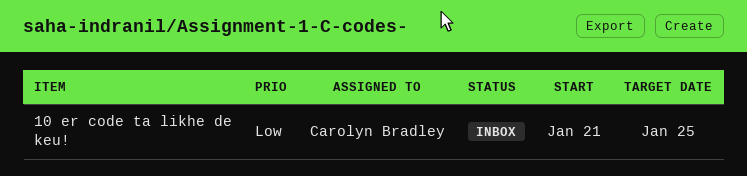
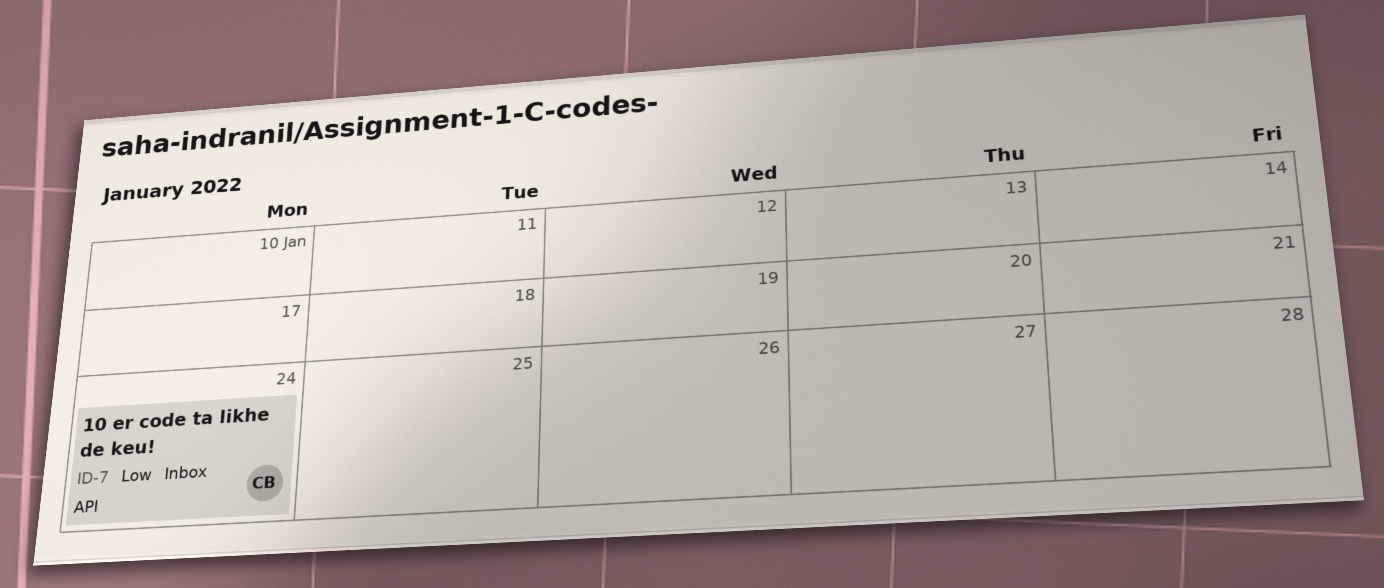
10 er code ta likhe de keu!, due: Jan 25 -> Jan 24

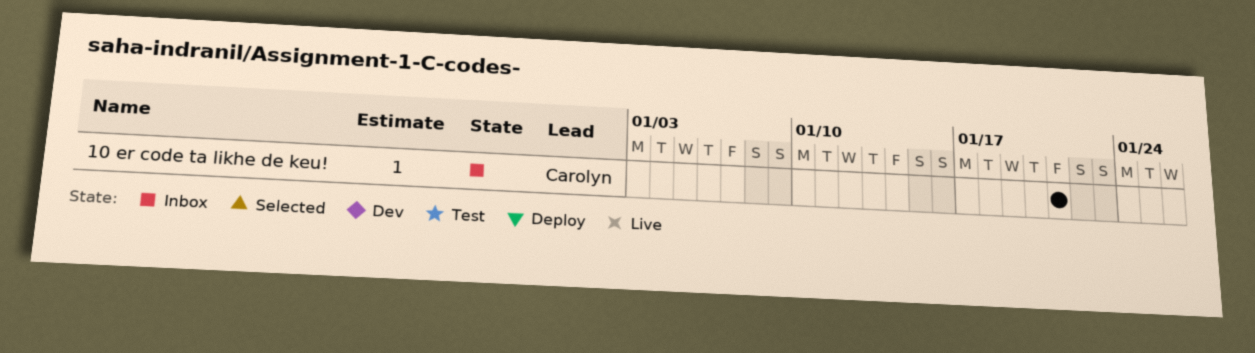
10 er code ta likhe de keu!, due: Jan 24 -> Jan 21

